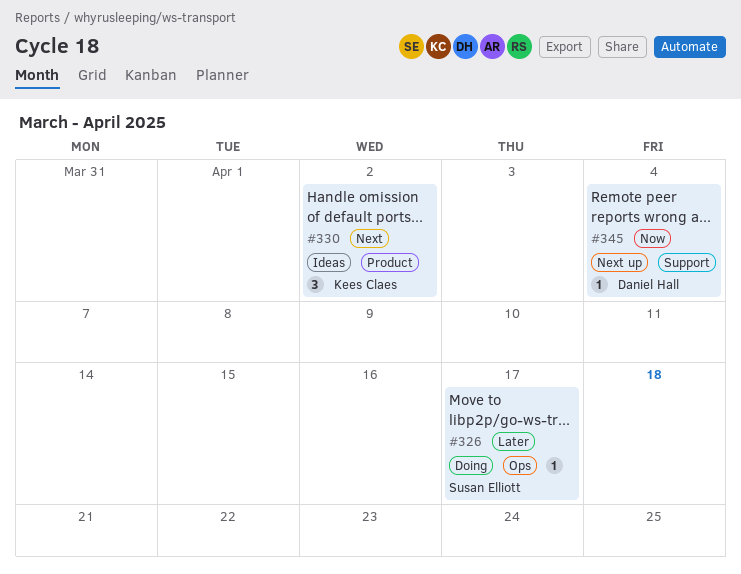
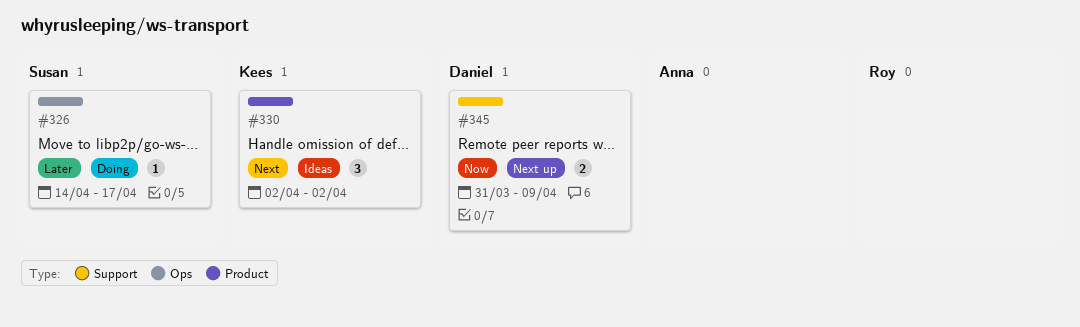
#345, estimate: 1 -> 2
#345, due: Apr 4 -> Apr 9

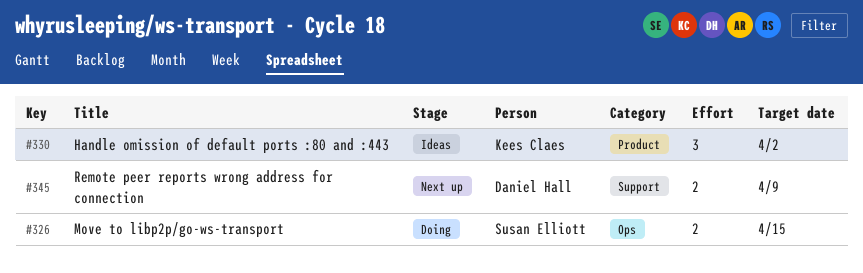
#326, estimate: 1 -> 2
#326, due: Apr 17 -> Apr 15

